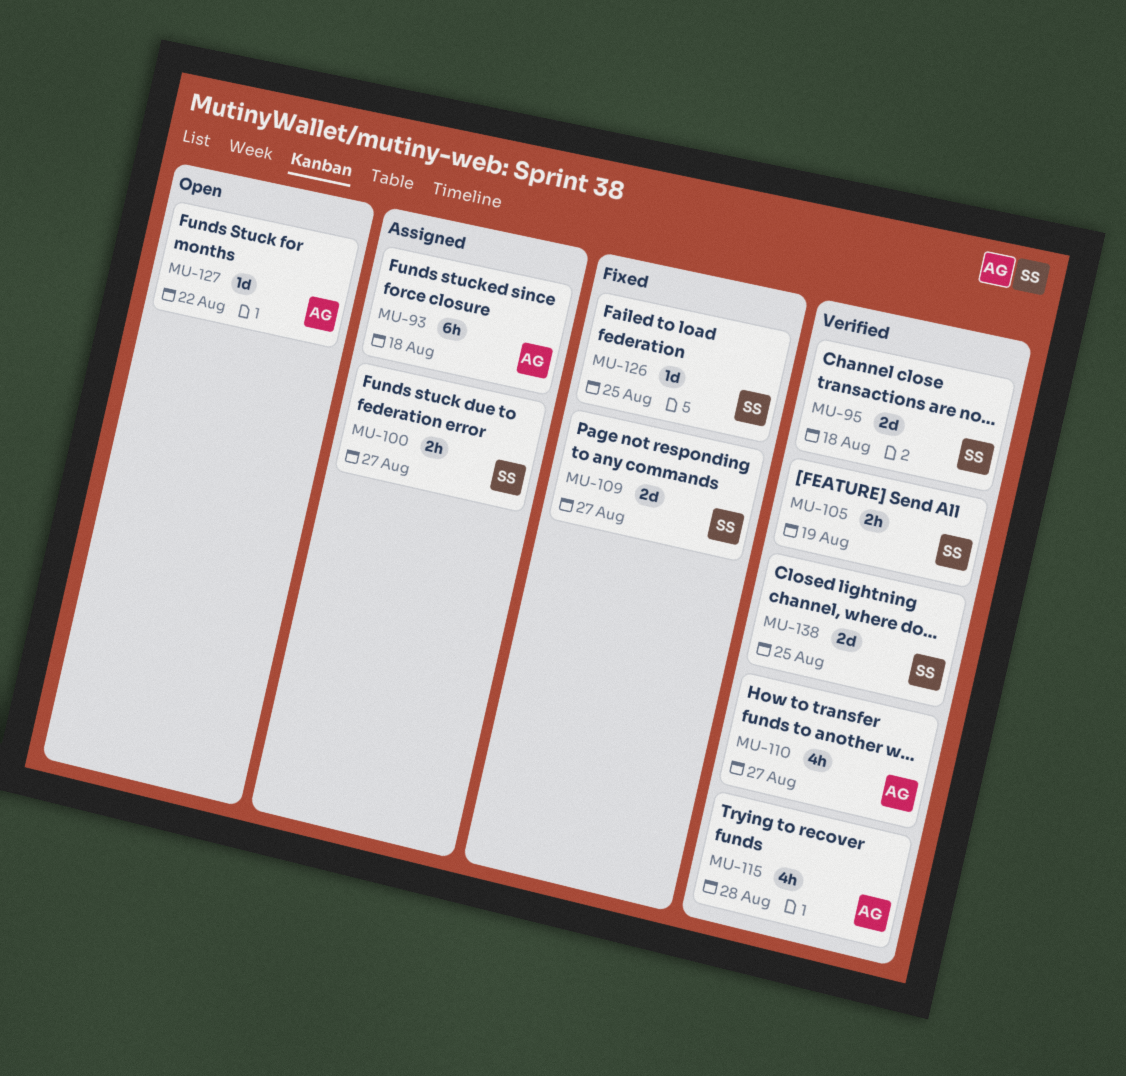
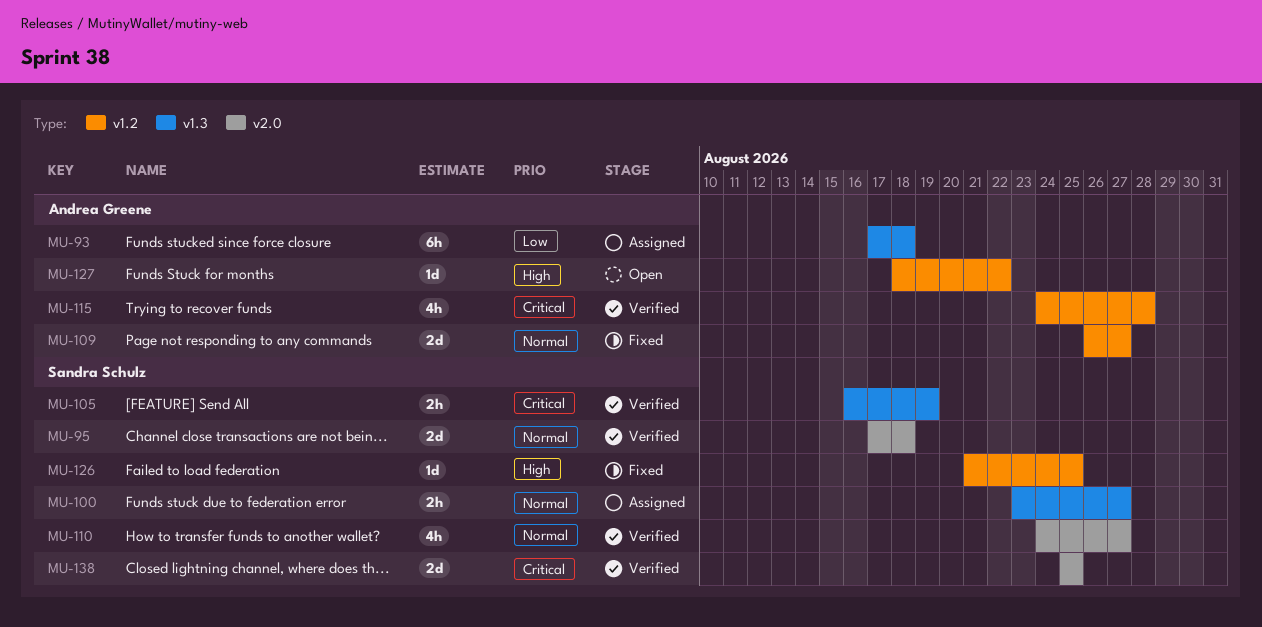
MU-109, owner: Sandra Schulz -> Andrea Greene
MU-110, owner: Andrea Greene -> Sandra Schulz

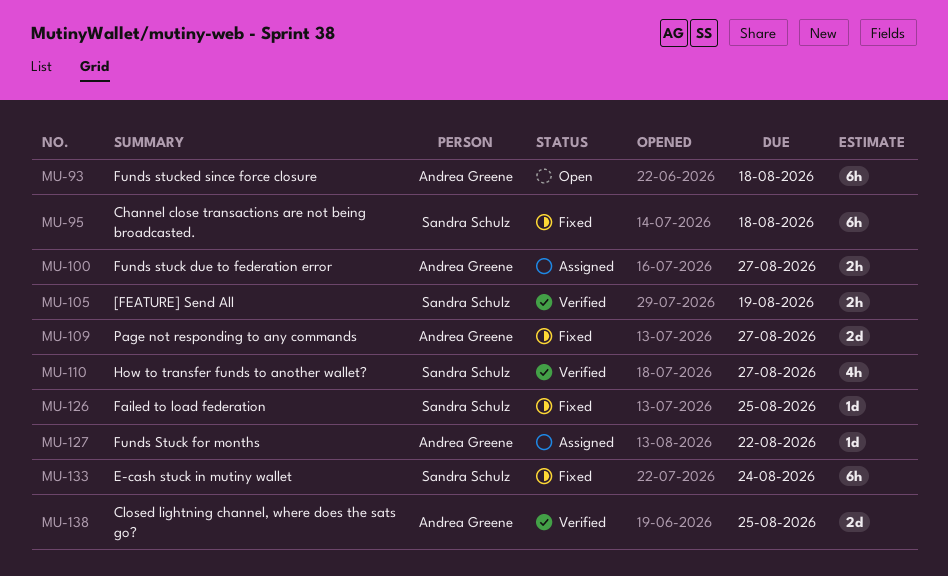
MU-93, status: Assigned -> Open
MU-95, status: Verified -> Fixed
MU-95, estimate: 2d -> 6h
MU-100, owner: Sandra Schulz -> Andrea Greene
MU-115: present -> none
MU-127, status: Open -> Assigned
MU-133: none -> present
MU-138, owner: Sandra Schulz -> Andrea Greene

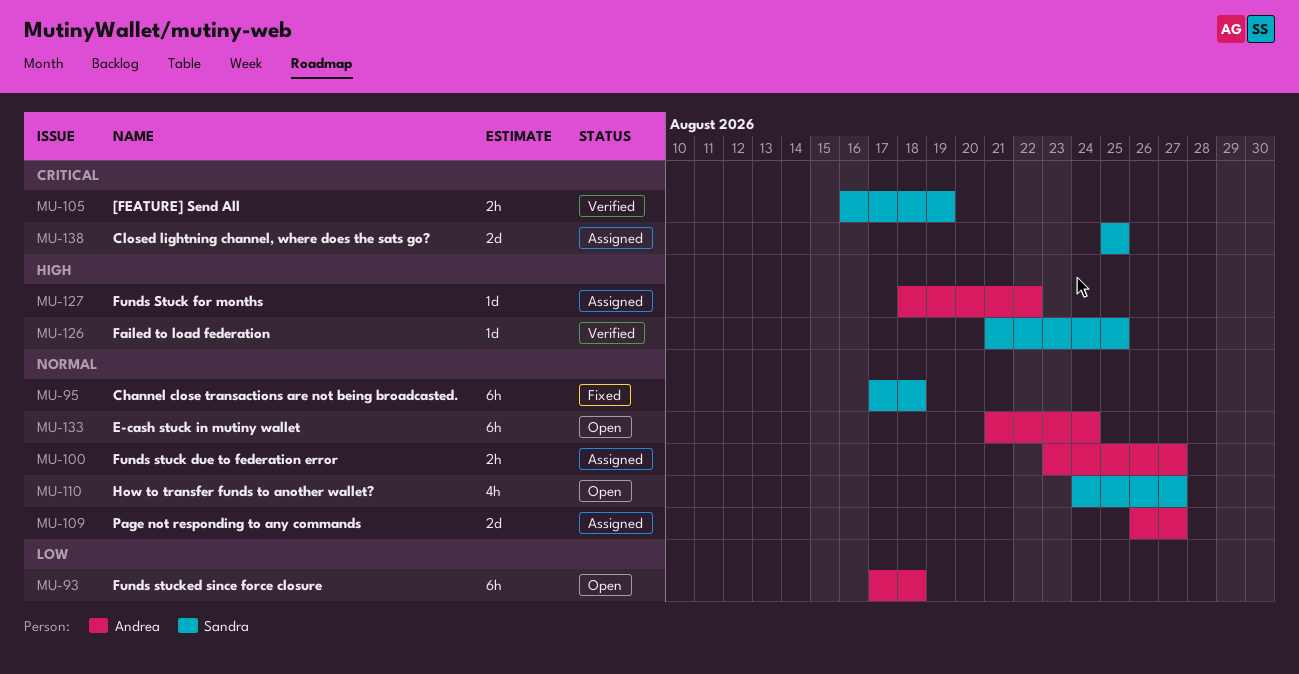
MU-109, status: Fixed -> Assigned
MU-110, status: Verified -> Open
MU-126, status: Fixed -> Verified
MU-133, status: Fixed -> Open
MU-133, owner: Sandra Schulz -> Andrea Greene
MU-138, status: Verified -> Assigned
MU-138, owner: Andrea Greene -> Sandra Schulz

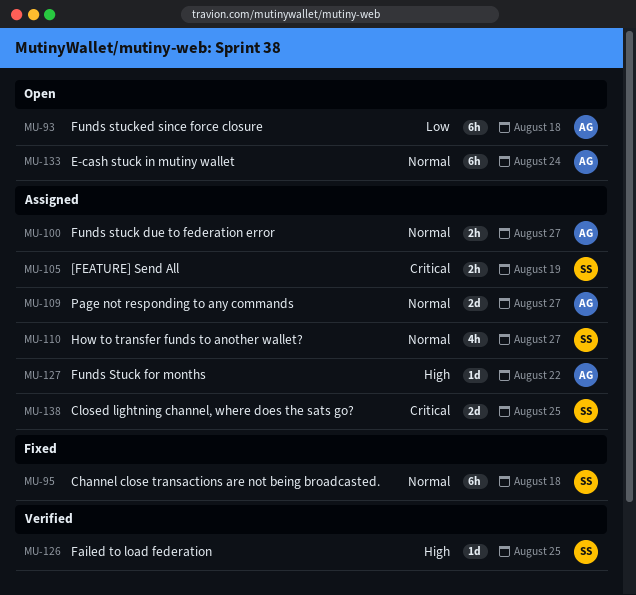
MU-105, status: Verified -> Assigned
MU-110, status: Open -> Assigned

